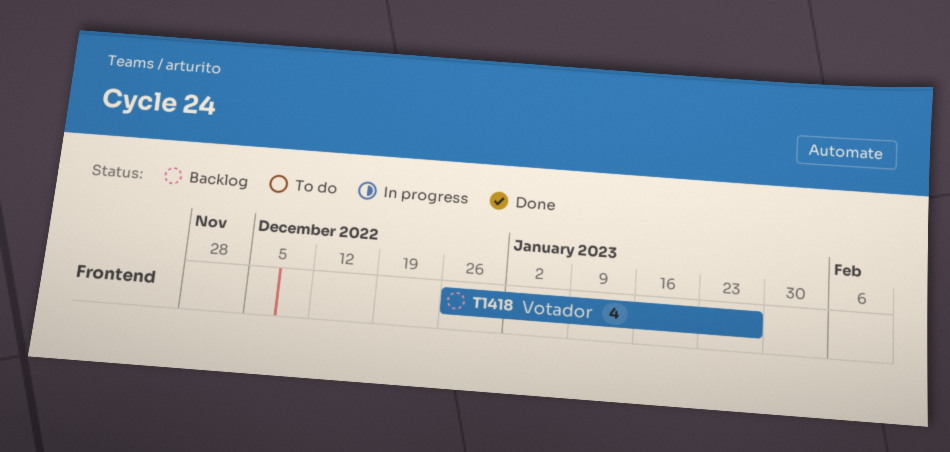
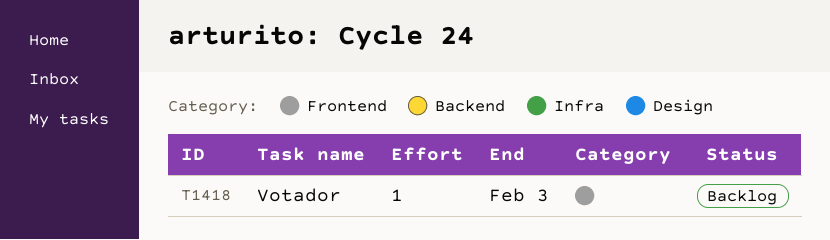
T1418, estimate: 4 -> 1
T1418, due: Jan 27 -> Feb 3

